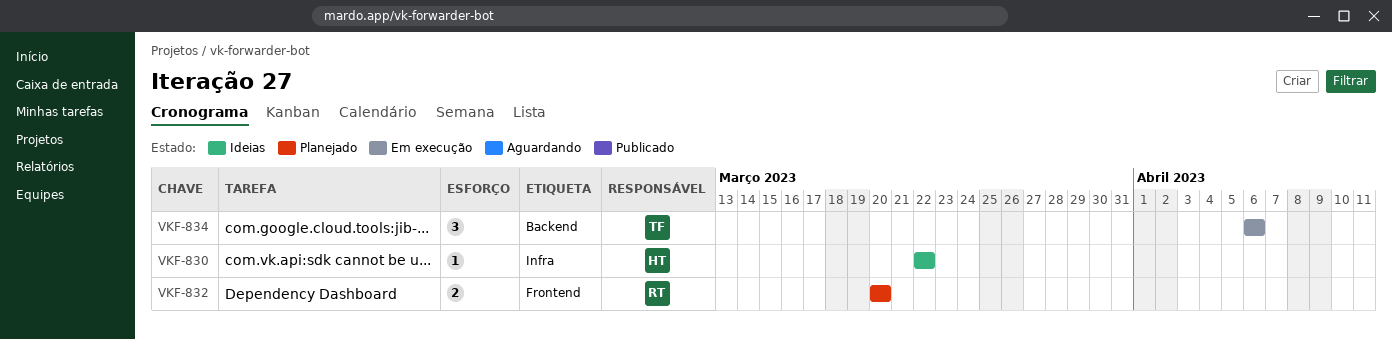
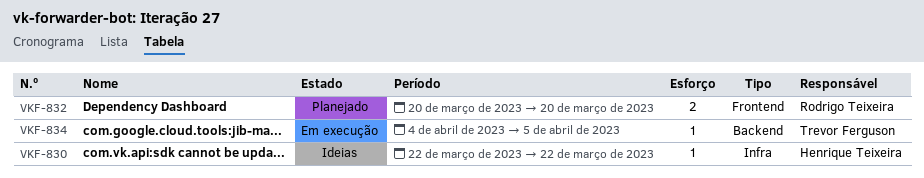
VKF-834, estimate: 3 -> 1
VKF-834, start: Apr 6 -> Apr 4
VKF-834, due: Apr 6 -> Apr 5

